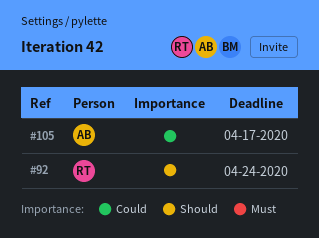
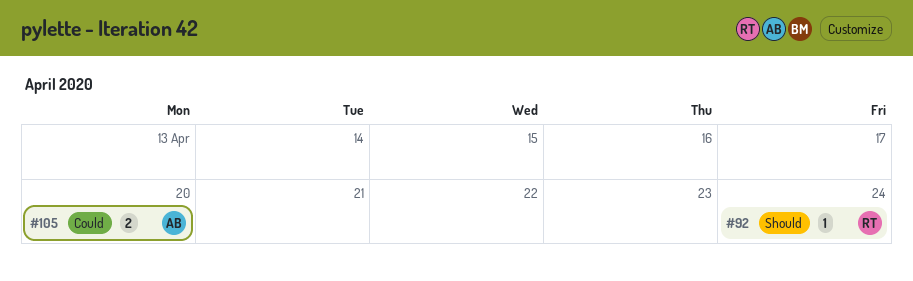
#105, due: Apr 17 -> Apr 20

